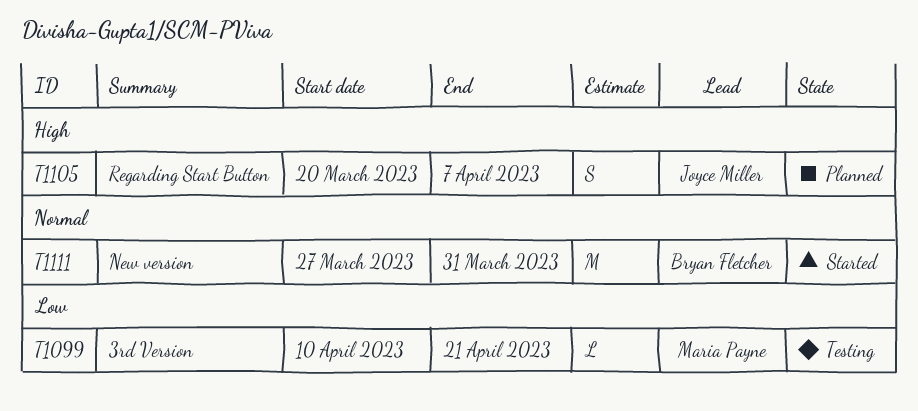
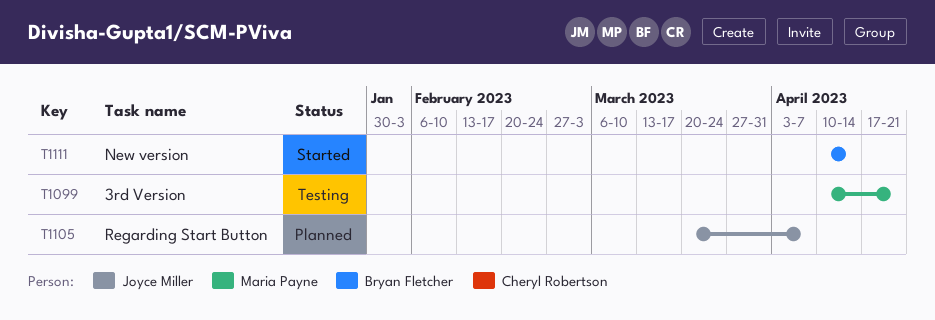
T1111, start: Mar 27 -> Apr 10
T1111, due: Mar 31 -> Apr 14

